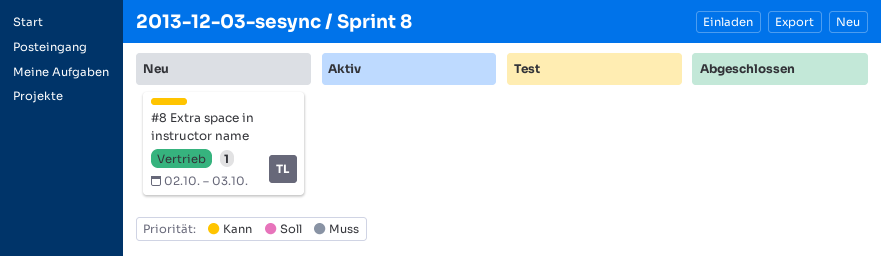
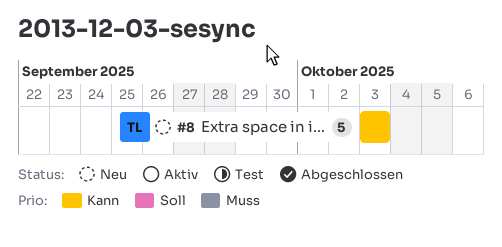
#8, estimate: 1 -> 5
#8, start: Oct 2 -> Oct 3

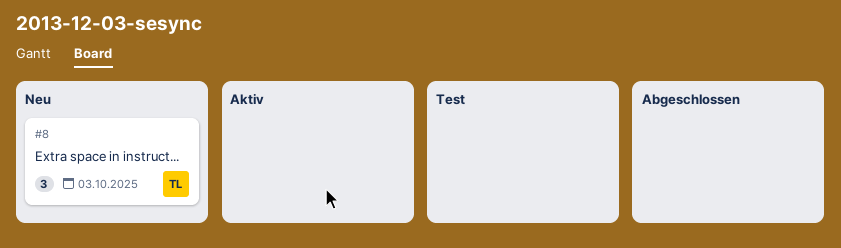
#8, estimate: 5 -> 3

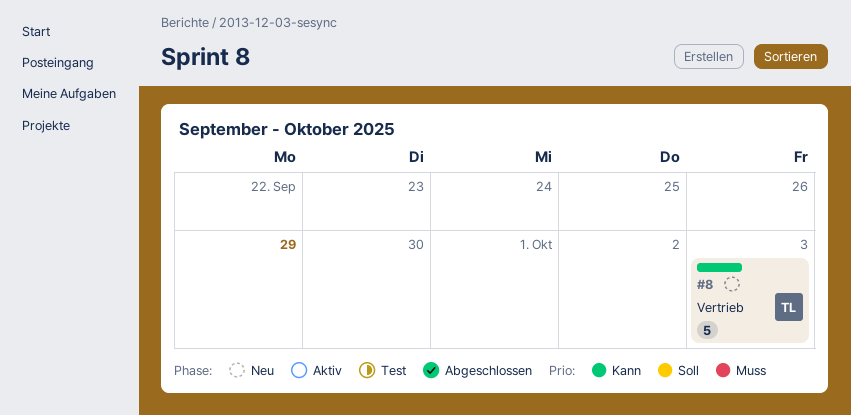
#8, estimate: 3 -> 5

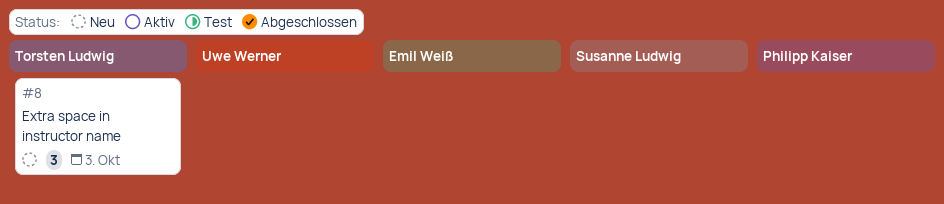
#8, estimate: 5 -> 3

